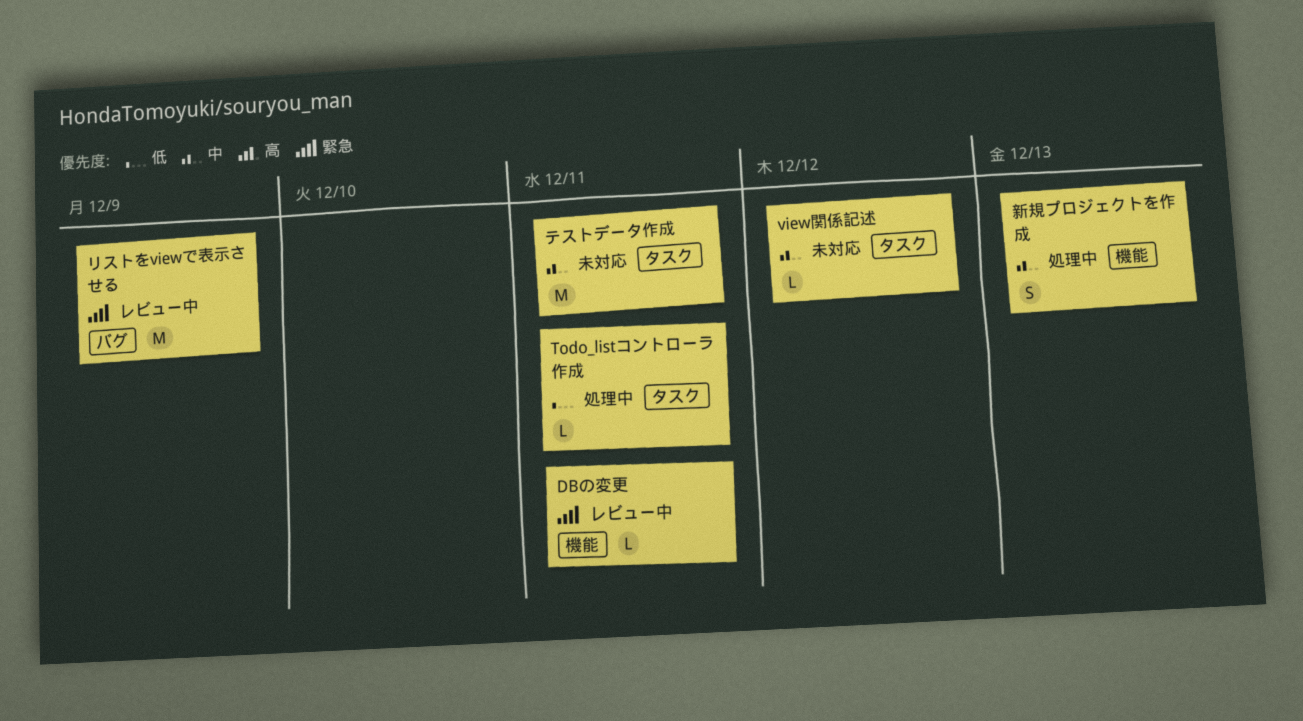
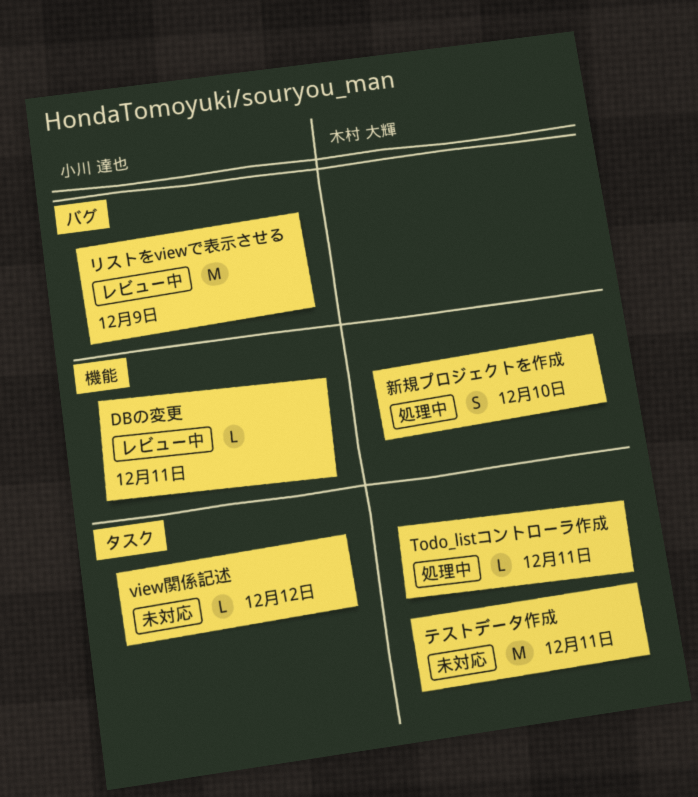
新規プロジェクトを作成, due: Dec 13 -> Dec 10

